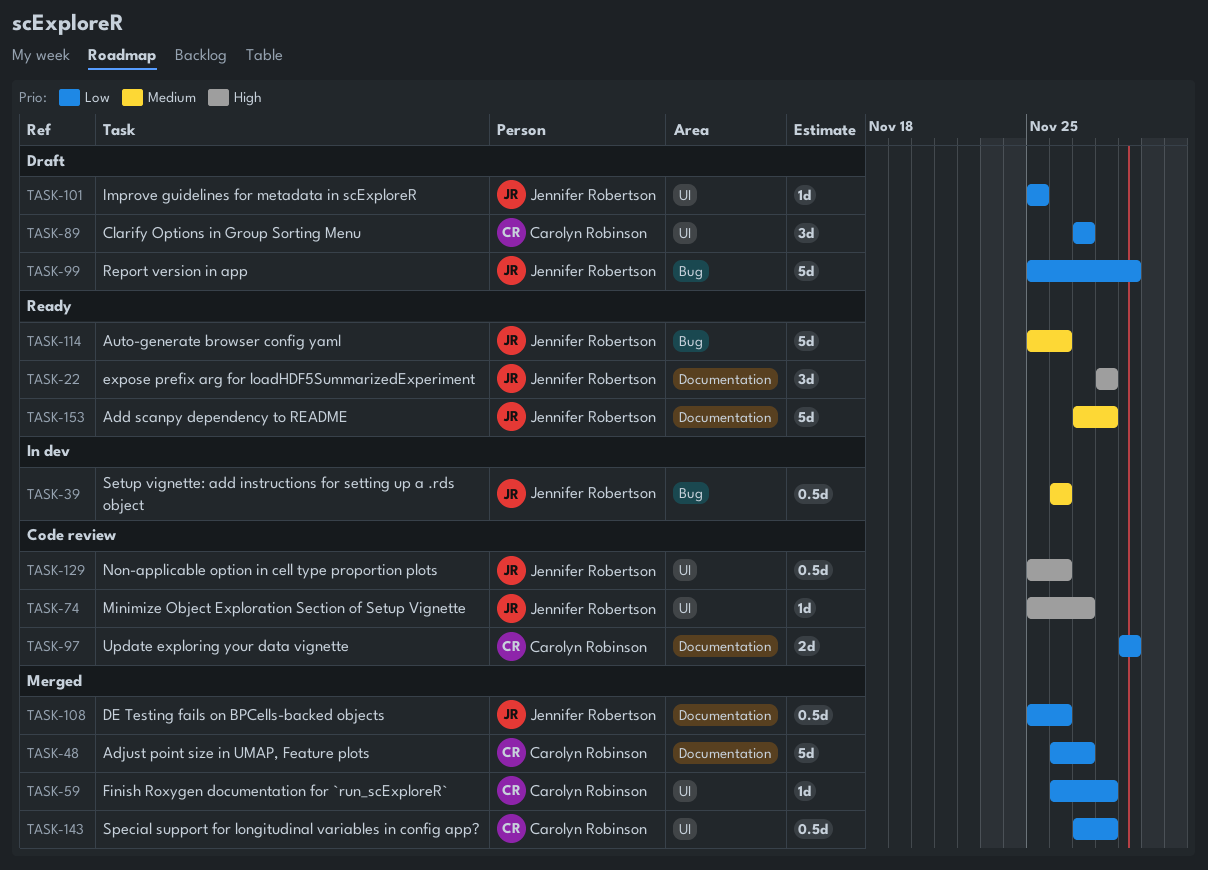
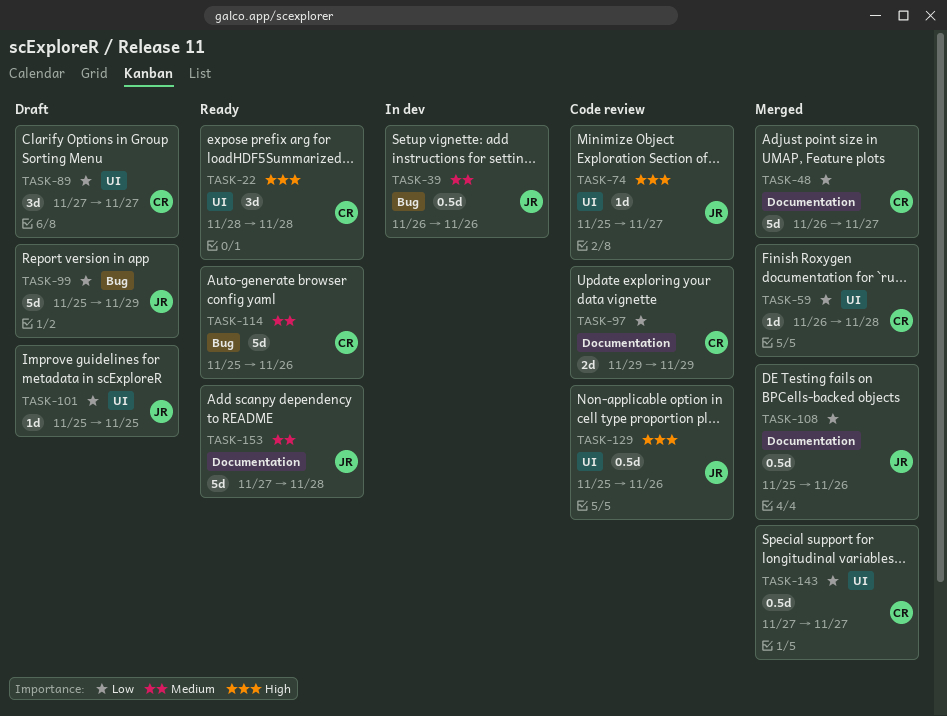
TASK-22, owner: Jennifer Robertson -> Carolyn Robinson
TASK-22, label: Documentation -> UI
TASK-114, owner: Jennifer Robertson -> Carolyn Robinson
TASK-143, due: Nov 28 -> Nov 27

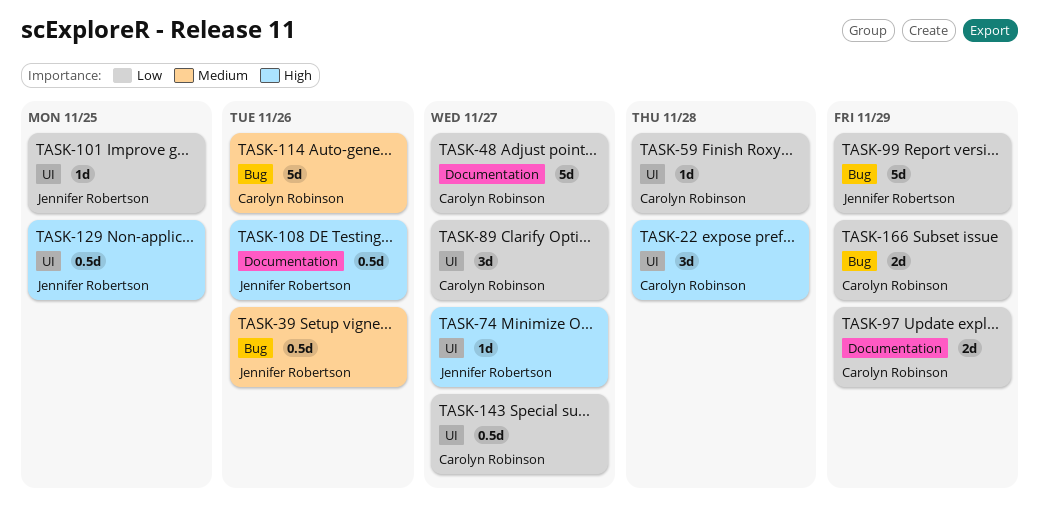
TASK-108, priority: Low -> High
TASK-129, due: Nov 26 -> Nov 25
TASK-153: present -> none
TASK-166: none -> present

